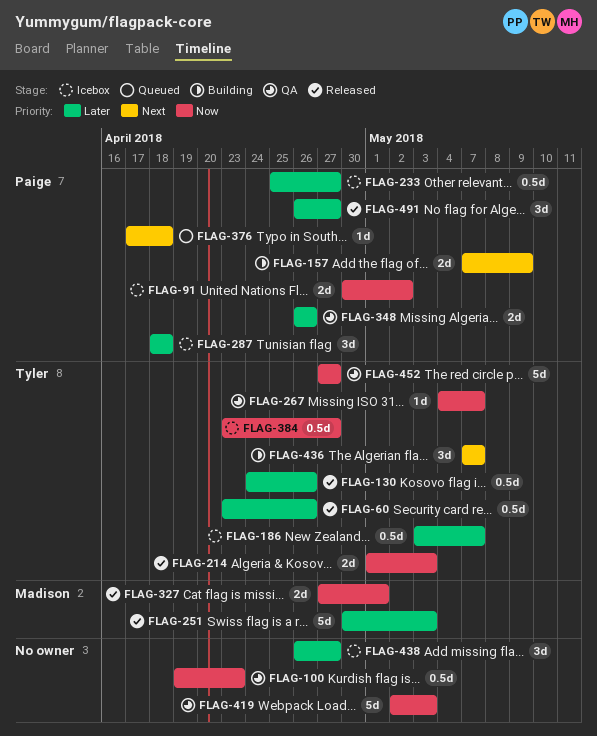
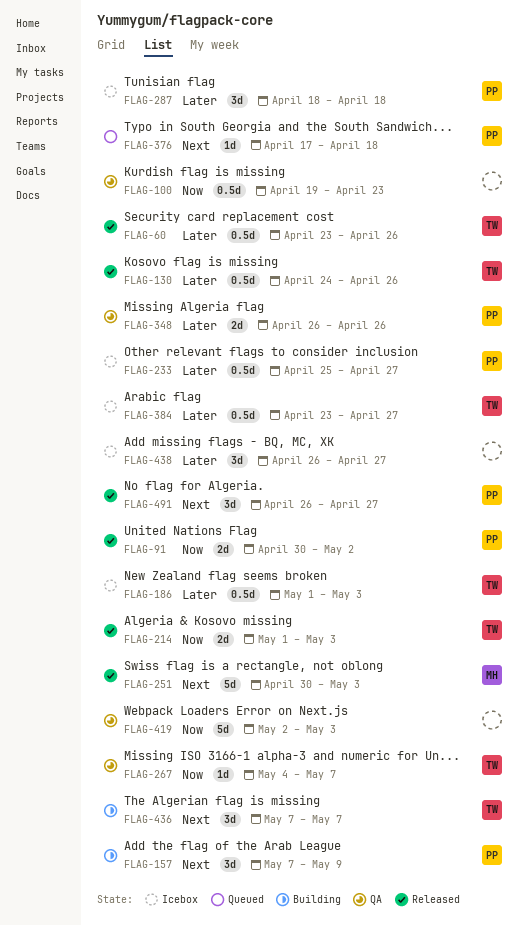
FLAG-91, status: Icebox -> Released
FLAG-157, estimate: 2d -> 3d
FLAG-186, start: May 3 -> May 1
FLAG-186, due: May 7 -> May 3
FLAG-251, priority: Later -> Next
FLAG-327: present -> none
FLAG-384, priority: Now -> Later
FLAG-452: present -> none
FLAG-491, priority: Later -> Next

